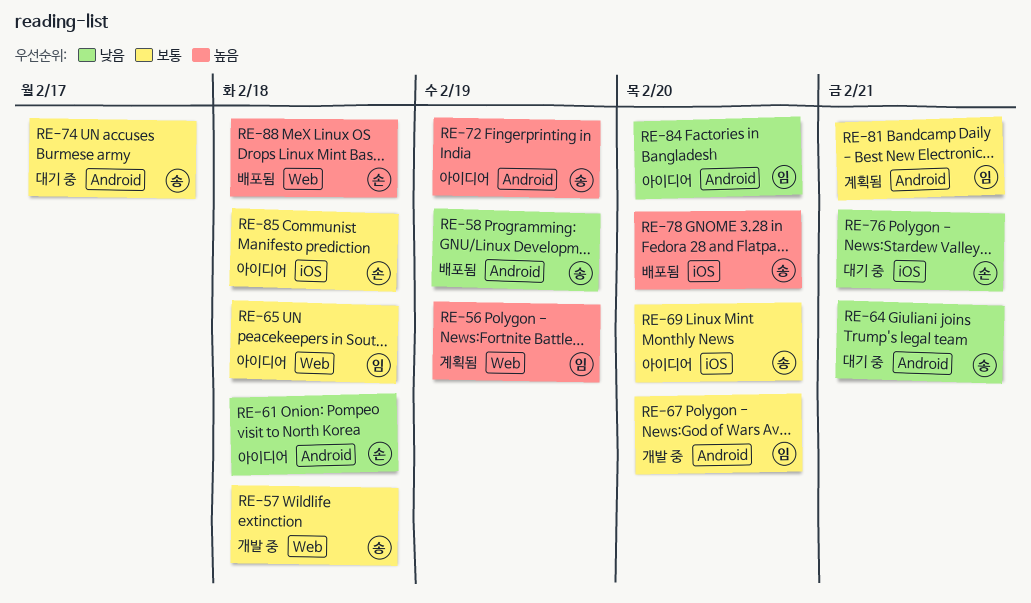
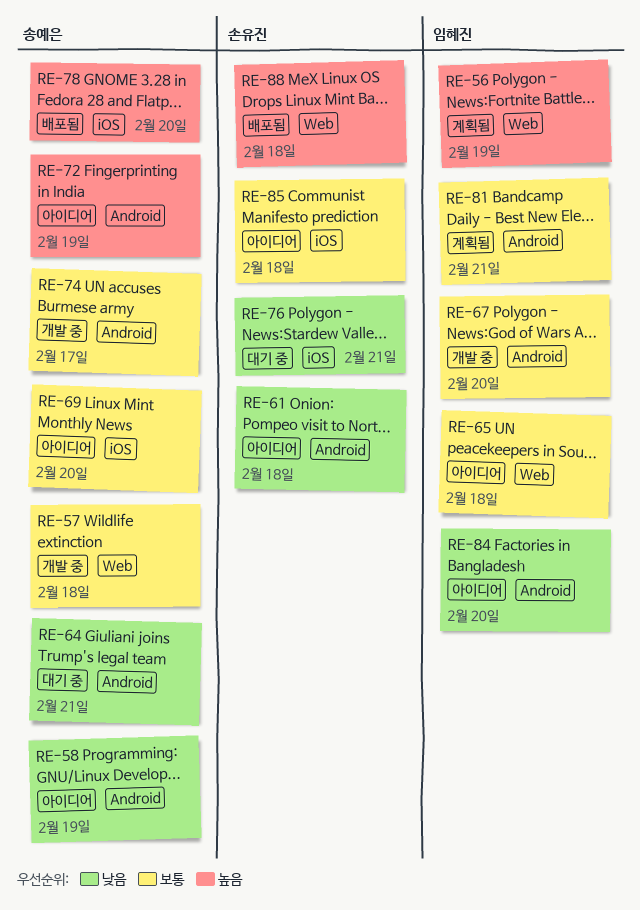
RE-58, status: 배포됨 -> 아이디어
RE-74, status: 대기 중 -> 개발 중

